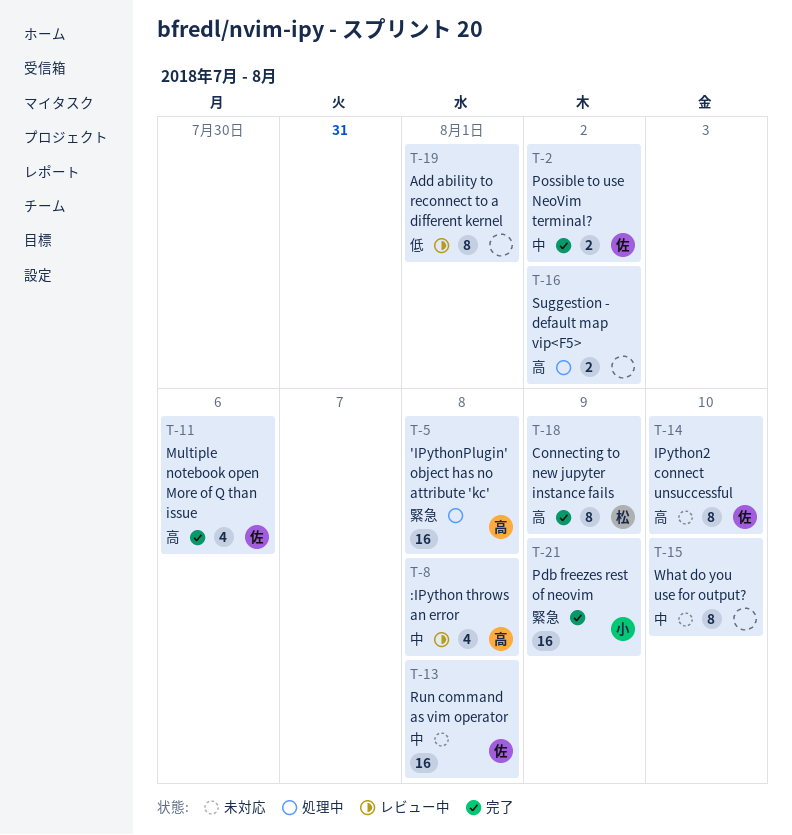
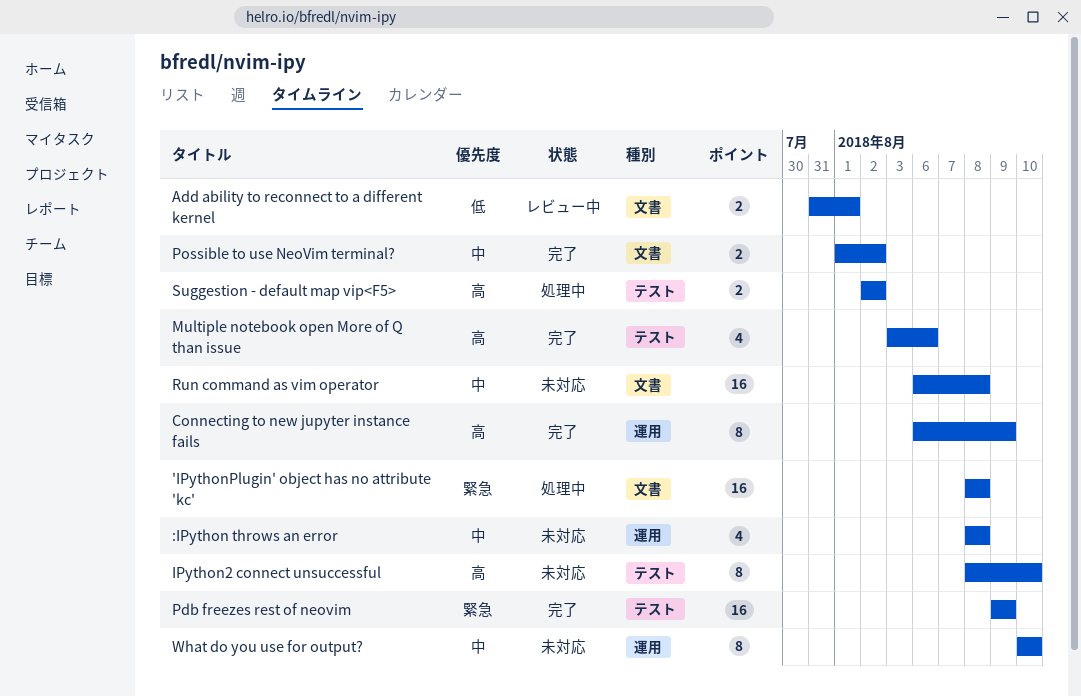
:IPython throws an error, status: レビュー中 -> 未対応
Add ability to reconnect to a different kernel, estimate: 8 -> 2

